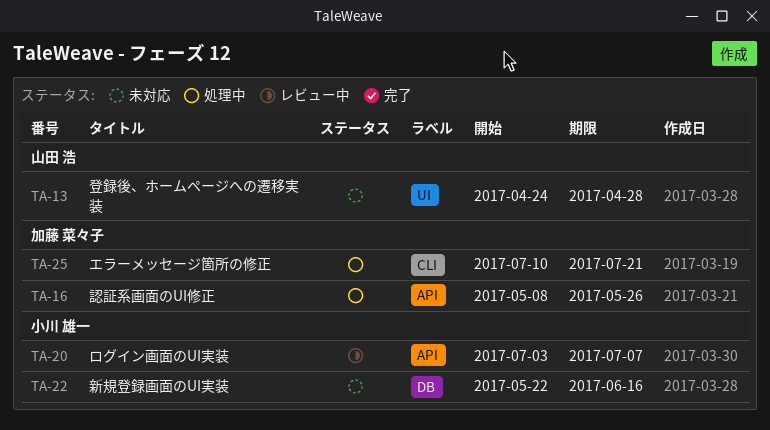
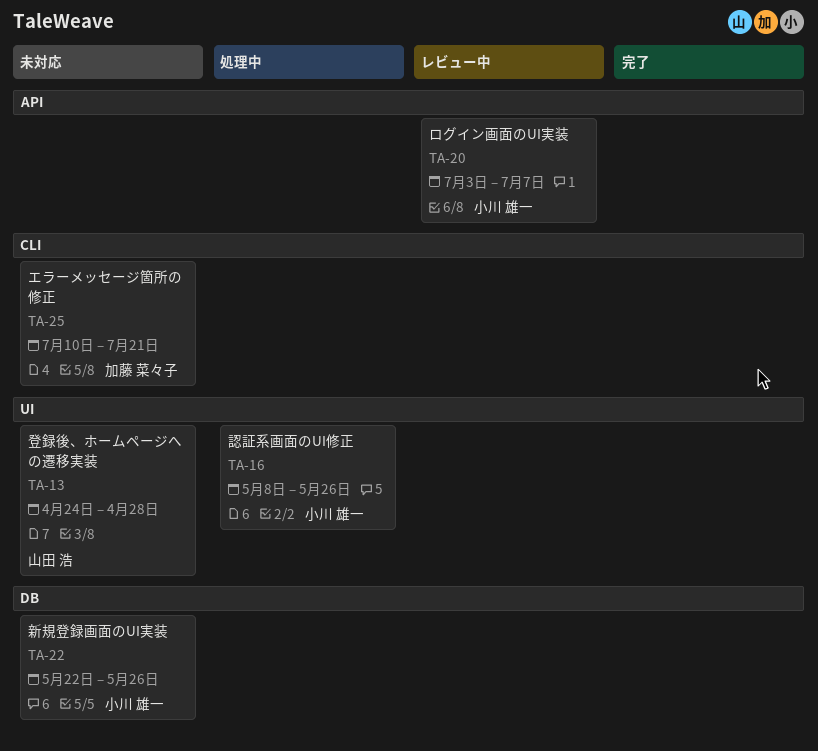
TA-16, owner: 加藤 菜々子 -> 小川 雄一
TA-16, label: API -> UI
TA-22, due: Jun 16 -> May 26
TA-25, status: 処理中 -> 未対応

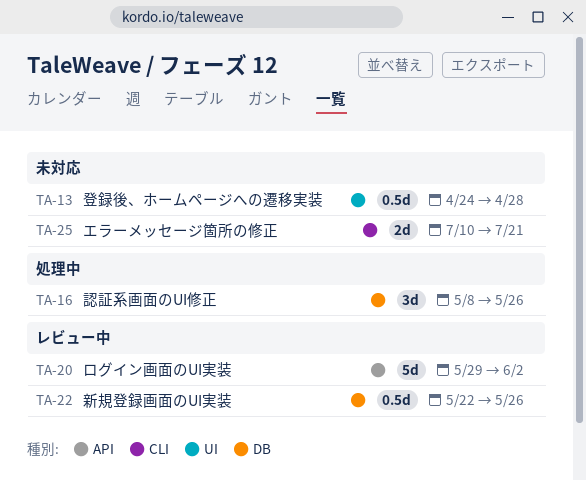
TA-16, label: UI -> DB
TA-20, start: Jul 3 -> May 29
TA-20, due: Jul 7 -> Jun 2
TA-22, status: 未対応 -> レビュー中

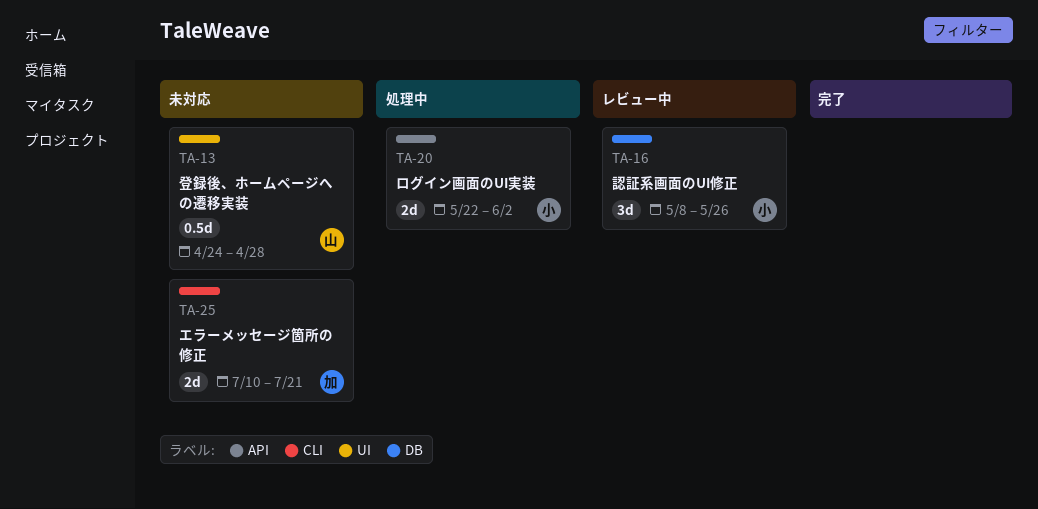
TA-16, status: 処理中 -> レビュー中
TA-20, status: レビュー中 -> 処理中
TA-20, estimate: 5d -> 2d
TA-20, start: May 29 -> May 22
TA-22: present -> none

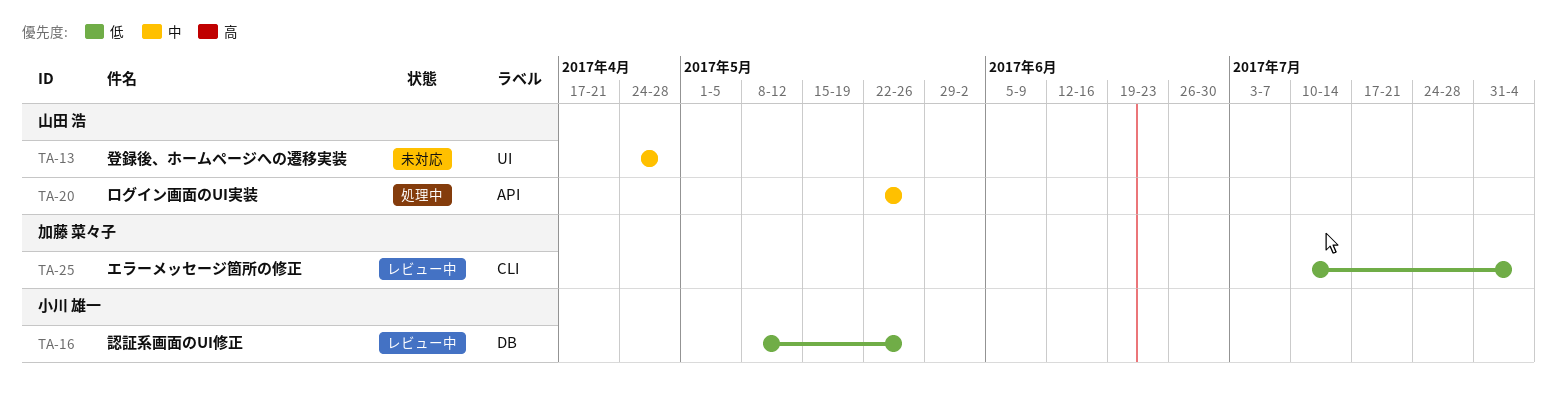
TA-20, owner: 小川 雄一 -> 山田 浩
TA-20, due: Jun 2 -> May 26
TA-25, status: 未対応 -> レビュー中
TA-25, due: Jul 21 -> Aug 4

